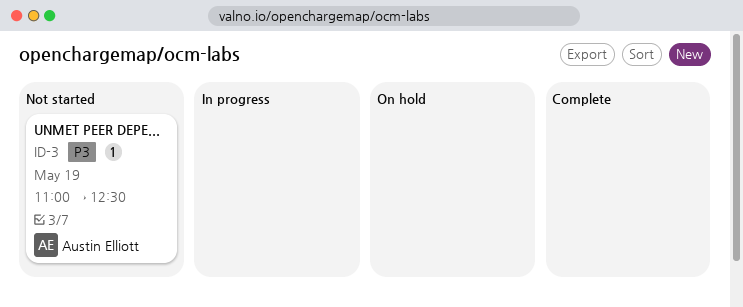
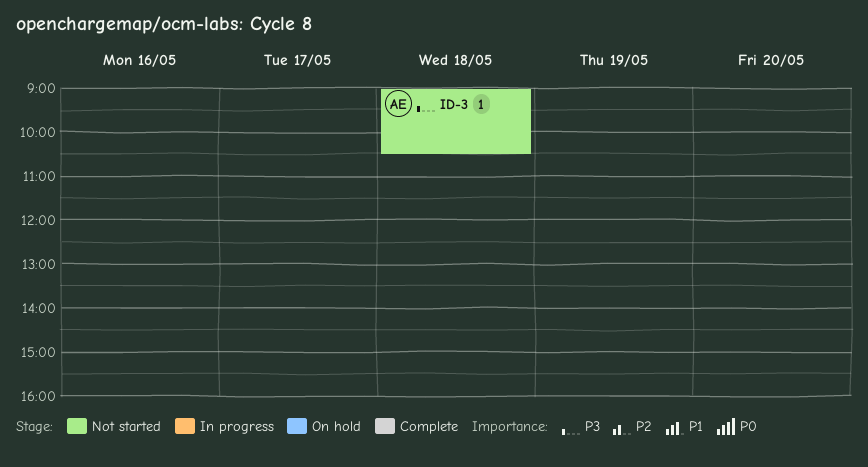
ID-3, day: May 19 -> May 18
ID-3, begins: 11:00 -> 09:00
ID-3, ends: 12:30 -> 10:30

